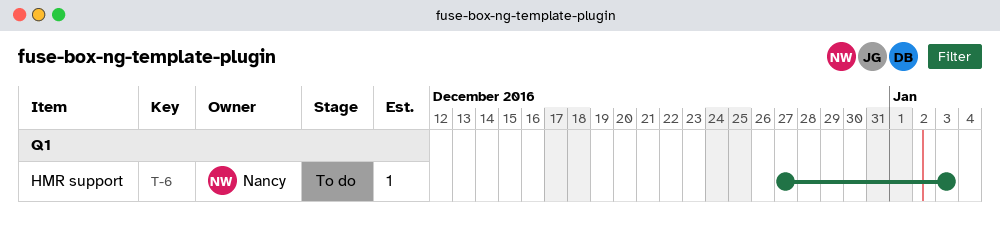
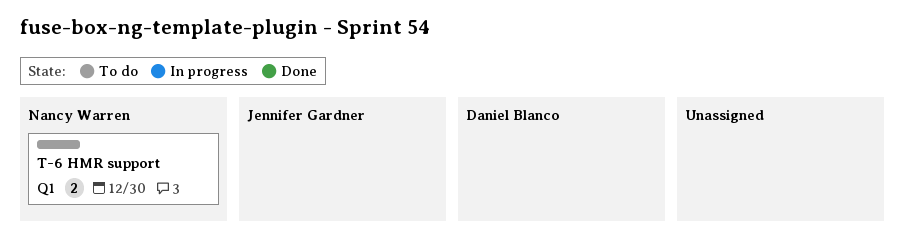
T-6, estimate: 1 -> 2
T-6, due: Jan 3 -> Dec 30

